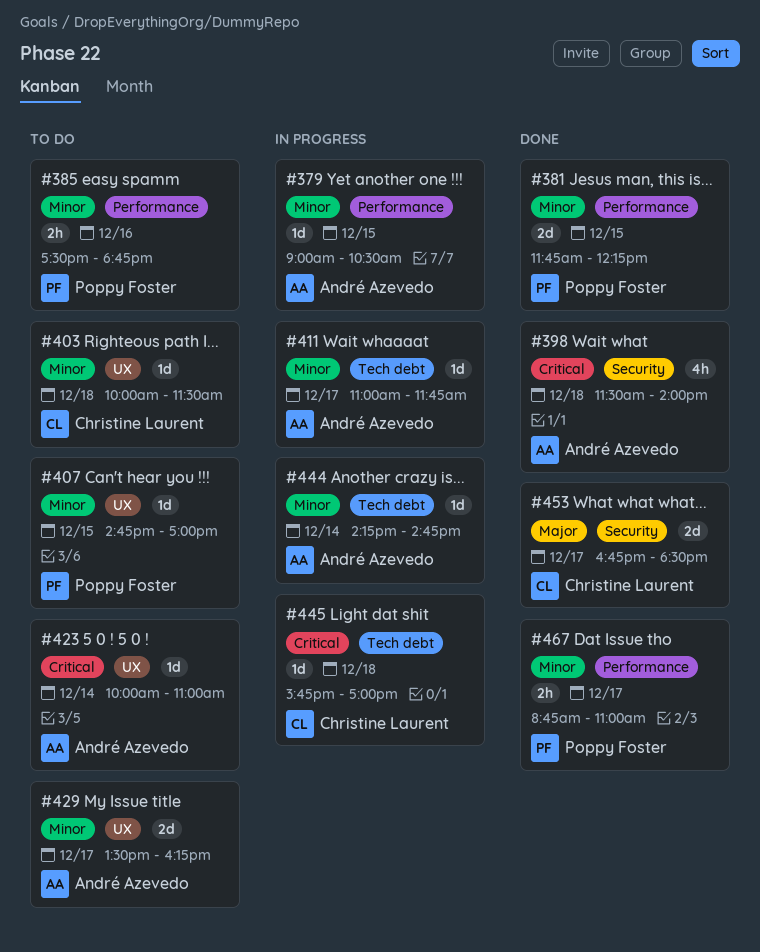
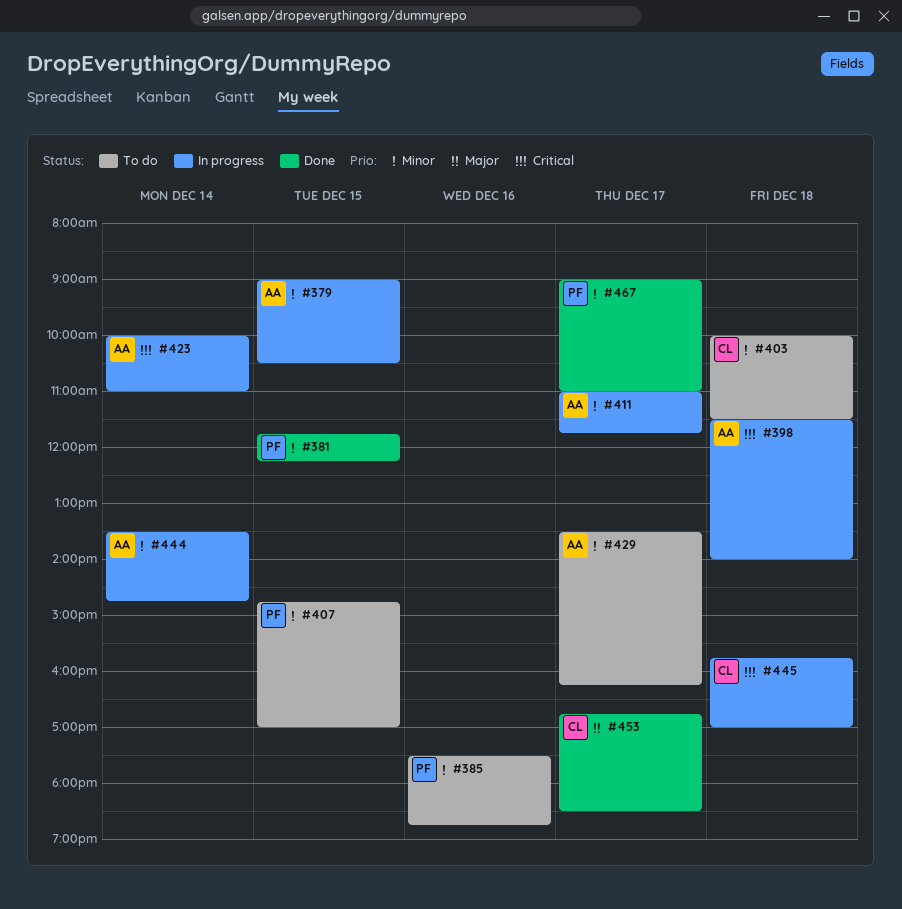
#398, status: Done -> In progress
#423, status: To do -> In progress
#444, begins: 14:15 -> 13:30
#467, begins: 08:45 -> 09:00

